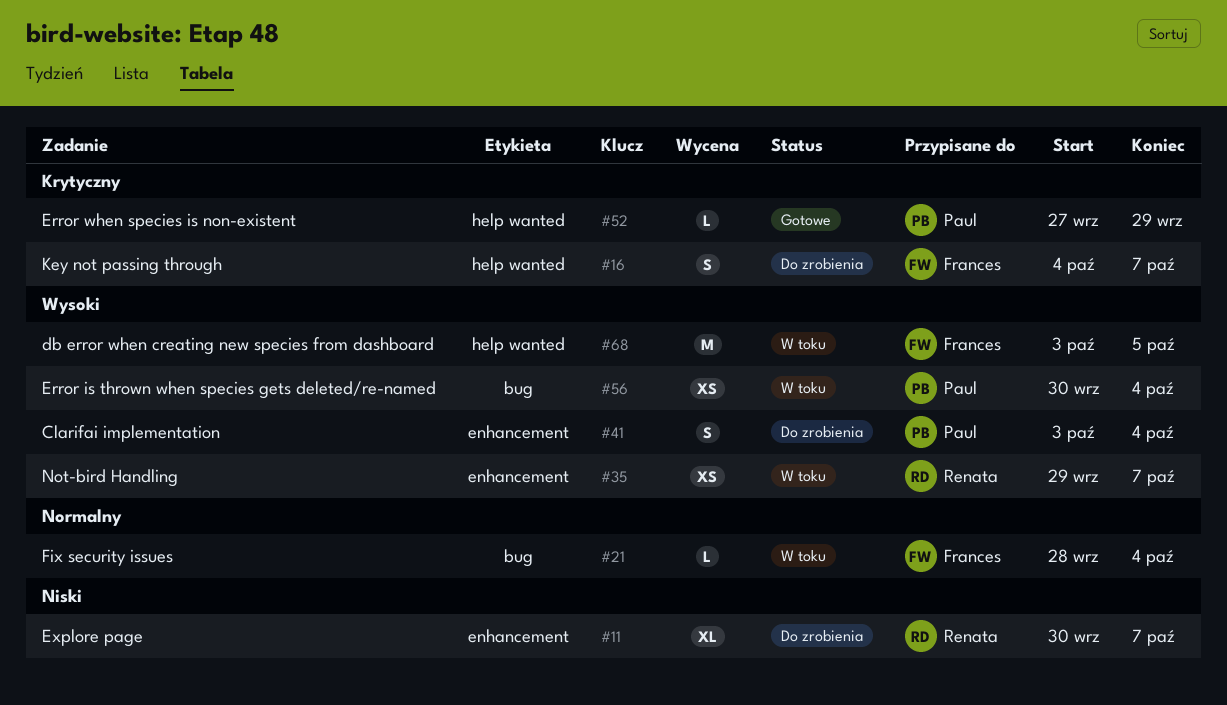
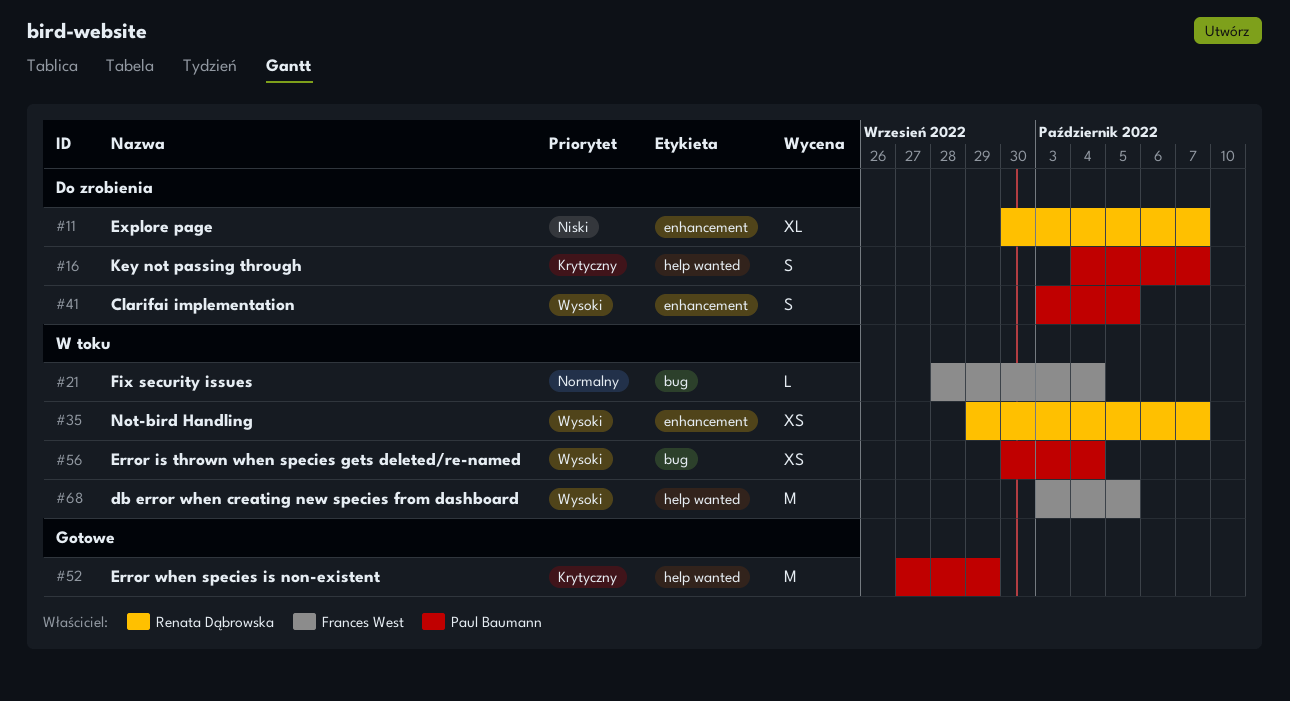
#16, owner: Frances West -> Paul Baumann
#41, due: Oct 4 -> Oct 5
#52, estimate: L -> M

